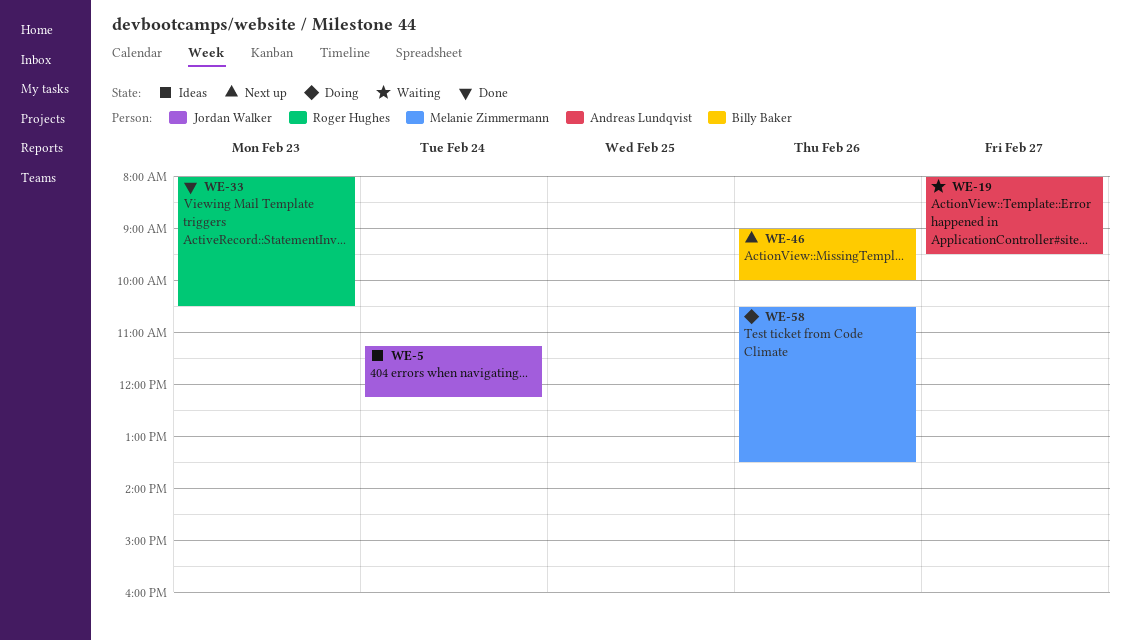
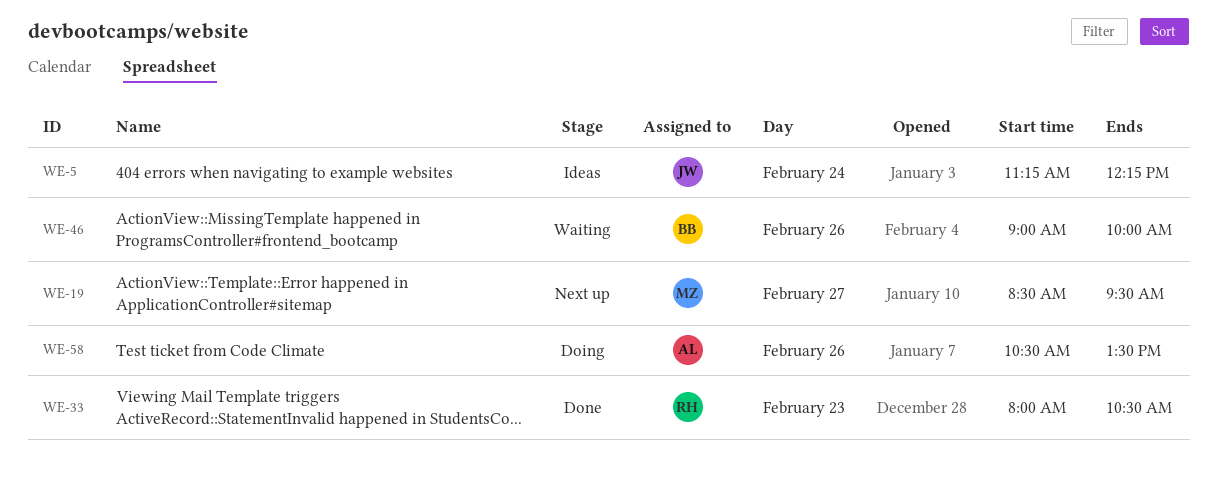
WE-19, status: Waiting -> Next up
WE-19, owner: Andreas Lundqvist -> Melanie Zimmermann
WE-19, begins: 08:00 -> 08:30
WE-46, status: Next up -> Waiting
WE-58, owner: Melanie Zimmermann -> Andreas Lundqvist

